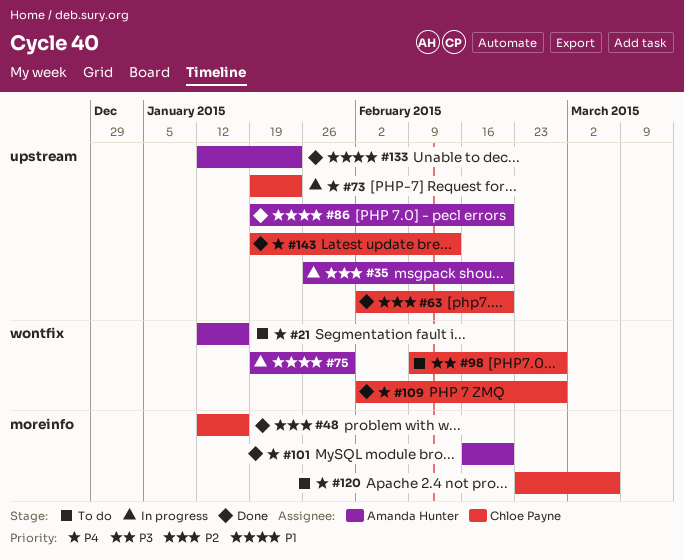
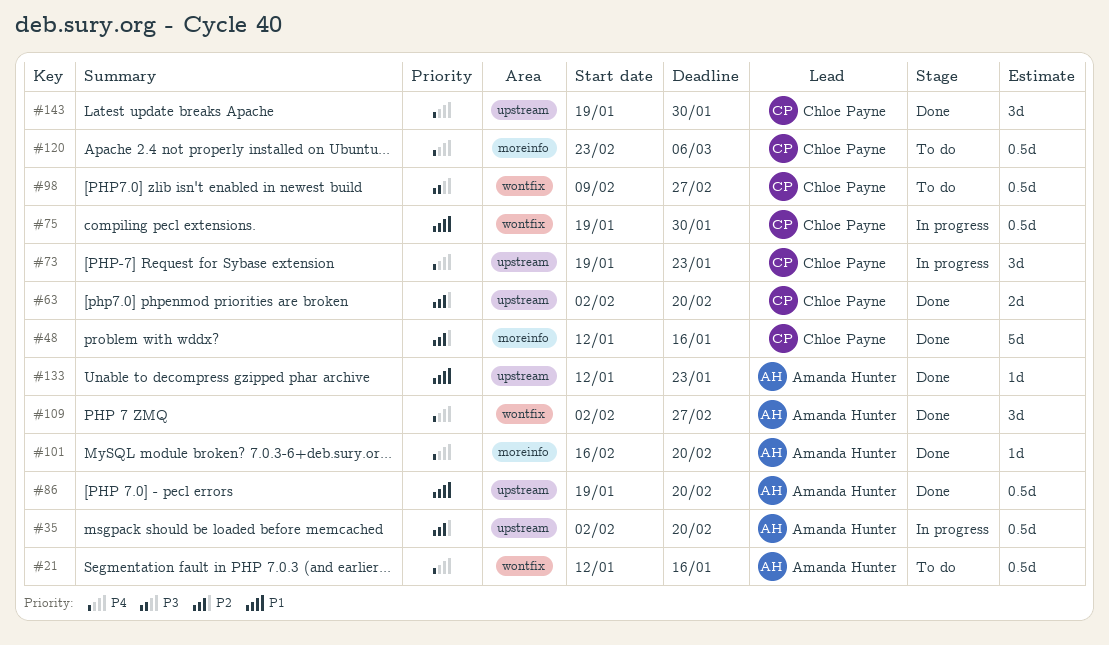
#35, start: Jan 26 -> Feb 2
#75, owner: Amanda Hunter -> Chloe Payne
#109, owner: Chloe Payne -> Amanda Hunter
#143, due: Feb 13 -> Jan 30

